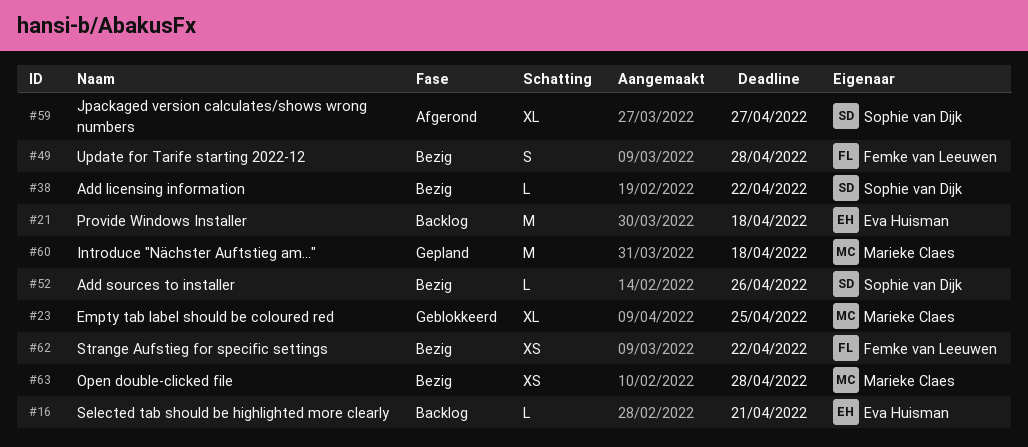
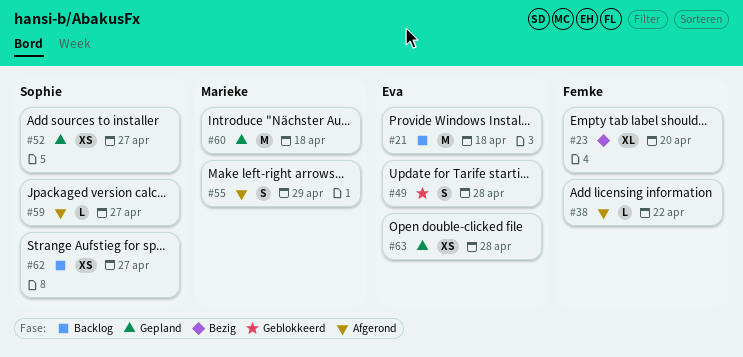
#16: present -> none
#23, status: Geblokkeerd -> Bezig
#23, owner: Marieke Claes -> Femke van Leeuwen
#23, due: Apr 25 -> Apr 20
#38, status: Bezig -> Afgerond
#38, owner: Sophie van Dijk -> Femke van Leeuwen
#49, status: Bezig -> Geblokkeerd
#49, owner: Femke van Leeuwen -> Eva Huisman
#52, status: Bezig -> Gepland
#52, estimate: L -> XS
#52, due: Apr 26 -> Apr 27
#55: none -> present
#59, estimate: XL -> L
#62, status: Bezig -> Backlog
#62, owner: Femke van Leeuwen -> Sophie van Dijk
#62, due: Apr 22 -> Apr 27
#63, status: Bezig -> Gepland
#63, owner: Marieke Claes -> Eva Huisman

